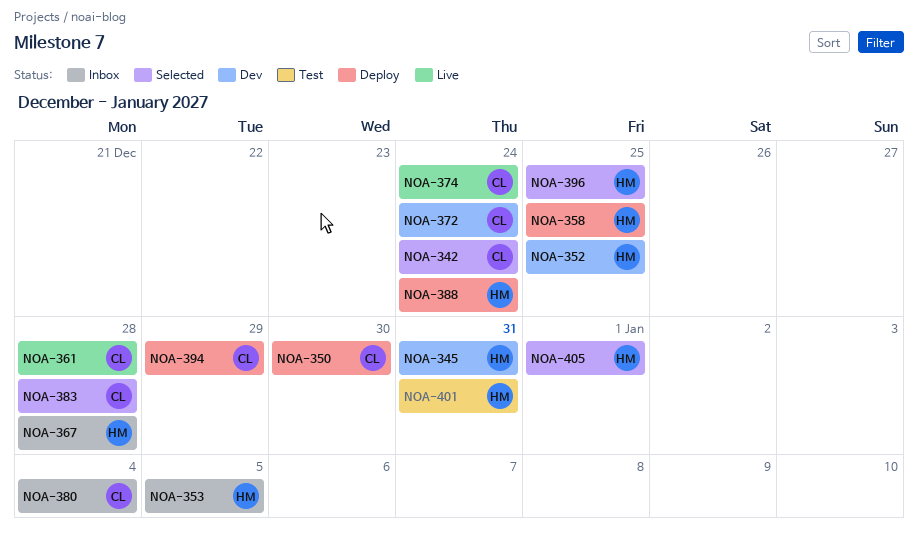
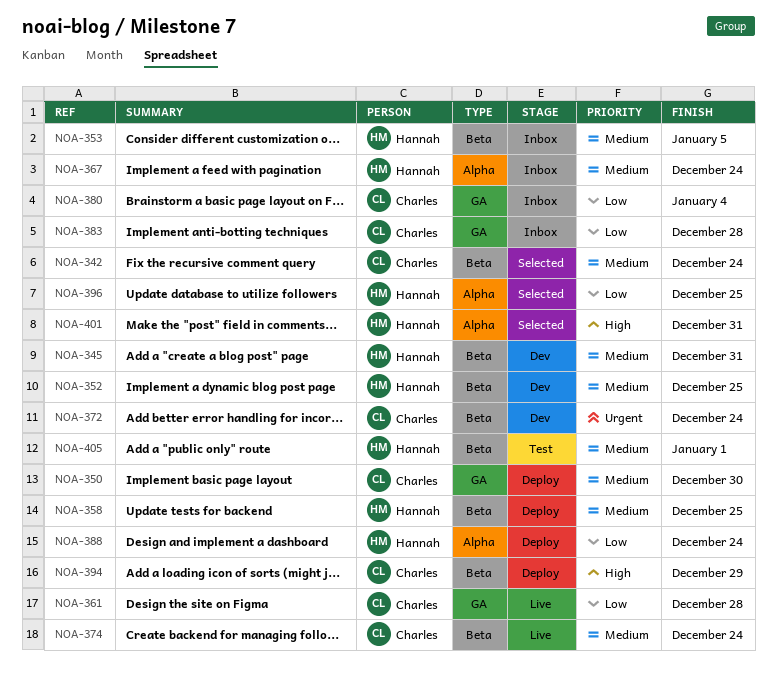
NOA-367, due: Dec 28 -> Dec 24
NOA-383, status: Selected -> Inbox
NOA-401, status: Test -> Selected
NOA-405, status: Selected -> Test

